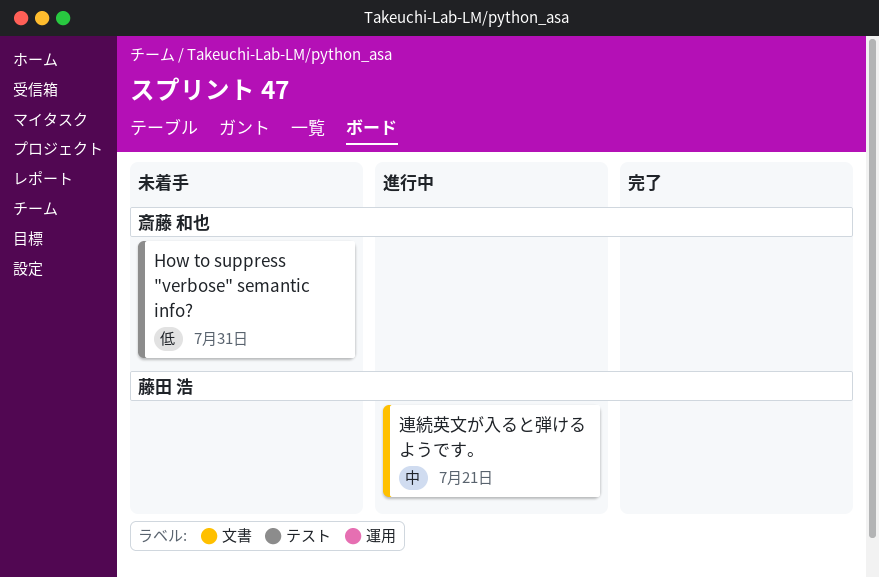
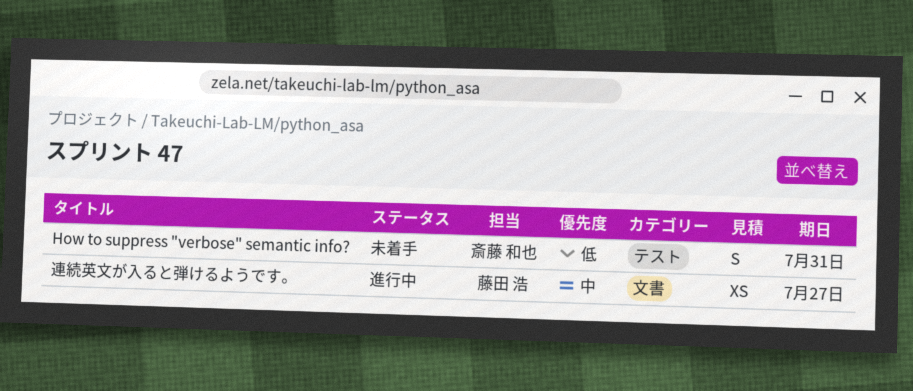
連続英文が入ると弾けるようです。, due: Jul 21 -> Jul 27

